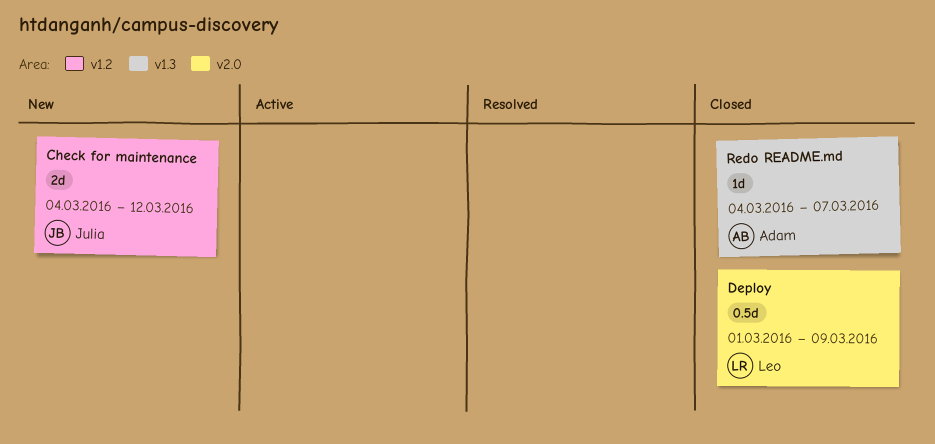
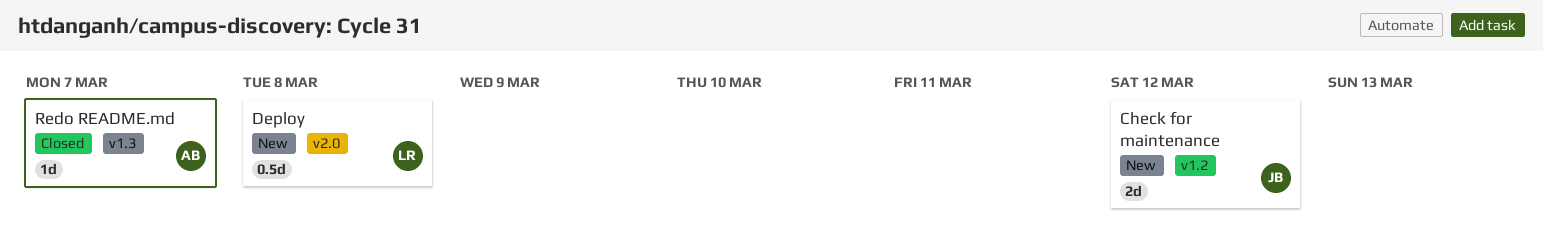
Deploy, status: Closed -> New
Deploy, due: Mar 9 -> Mar 8

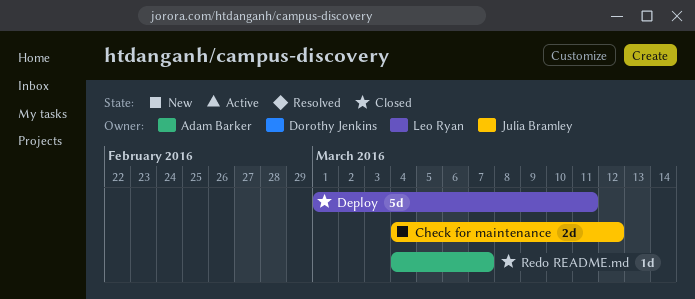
Deploy, status: New -> Closed
Deploy, estimate: 0.5d -> 5d
Deploy, due: Mar 8 -> Mar 11

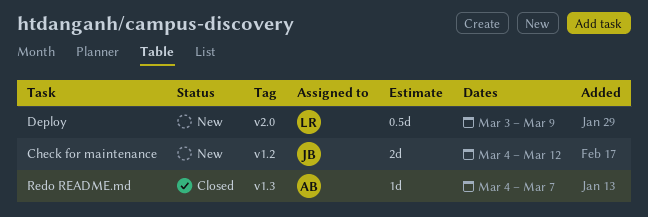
Deploy, status: Closed -> New
Deploy, estimate: 5d -> 0.5d
Deploy, start: Mar 1 -> Mar 3
Deploy, due: Mar 11 -> Mar 9

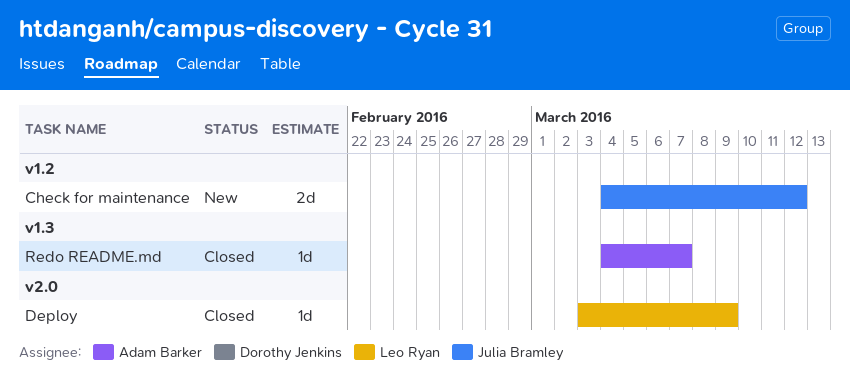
Deploy, status: New -> Closed
Deploy, estimate: 0.5d -> 1d

